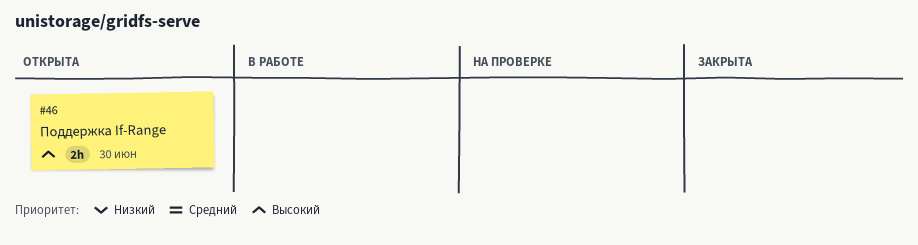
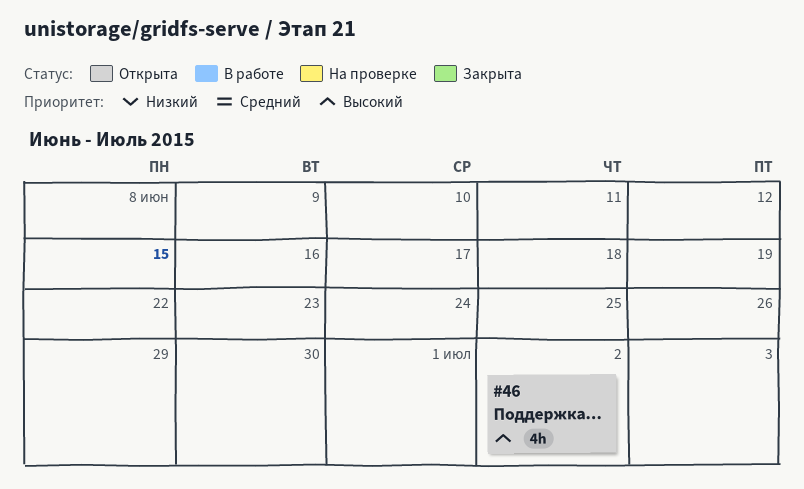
#46, estimate: 2h -> 4h
#46, due: Jun 30 -> Jul 2

